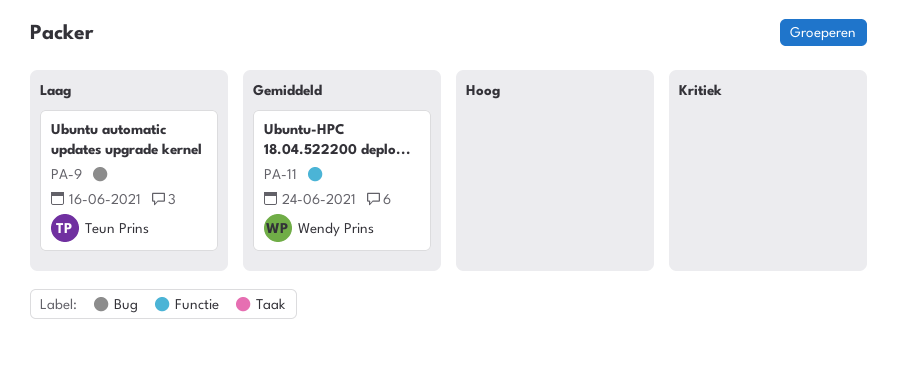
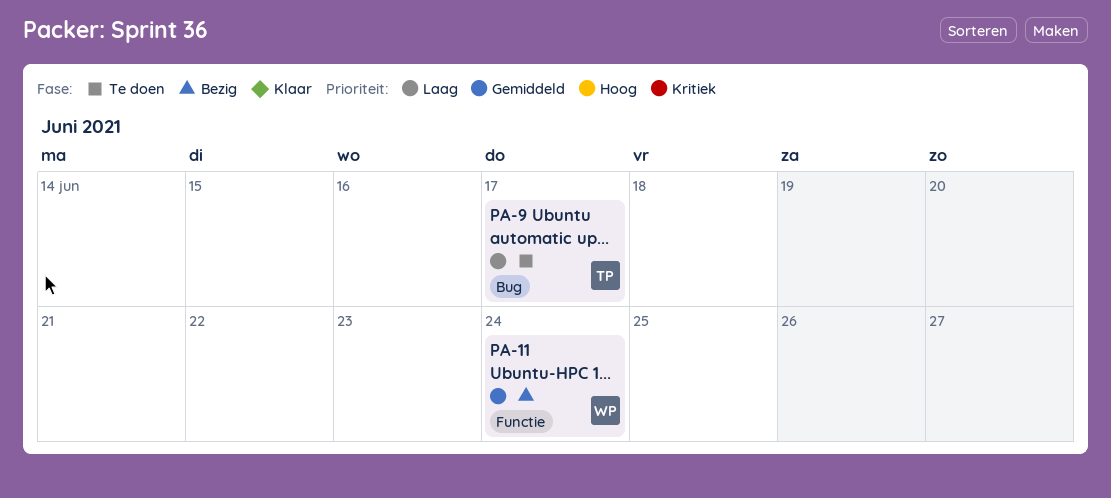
PA-9, due: Jun 16 -> Jun 17

